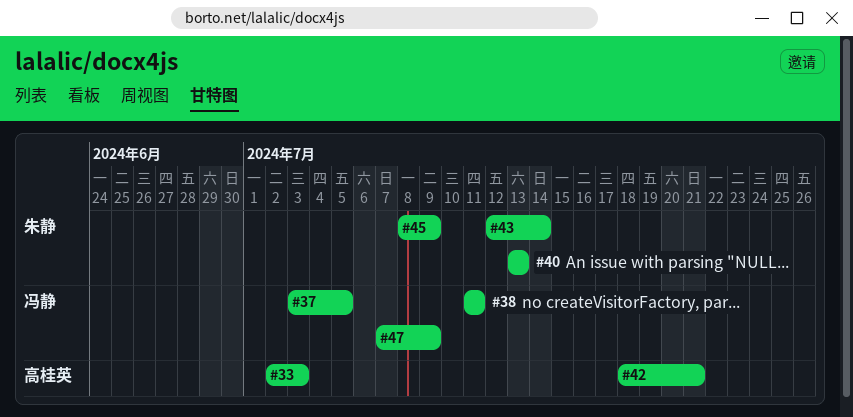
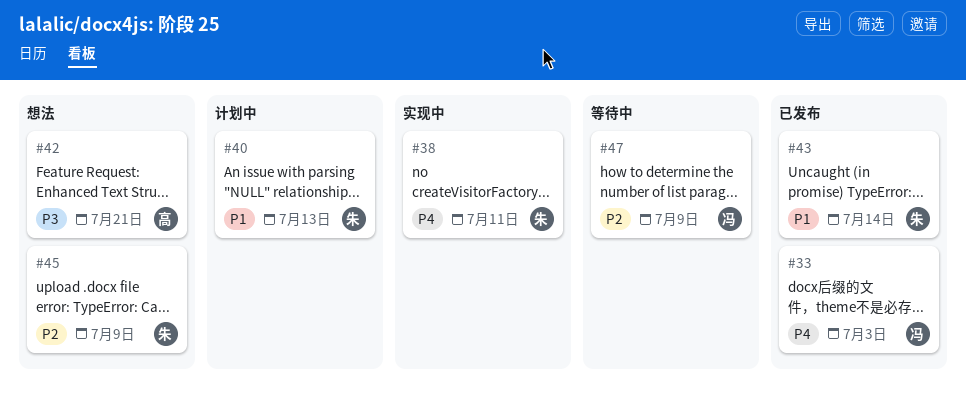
#33, owner: 高桂英 -> 冯静
#37: present -> none
#38, owner: 冯静 -> 朱静

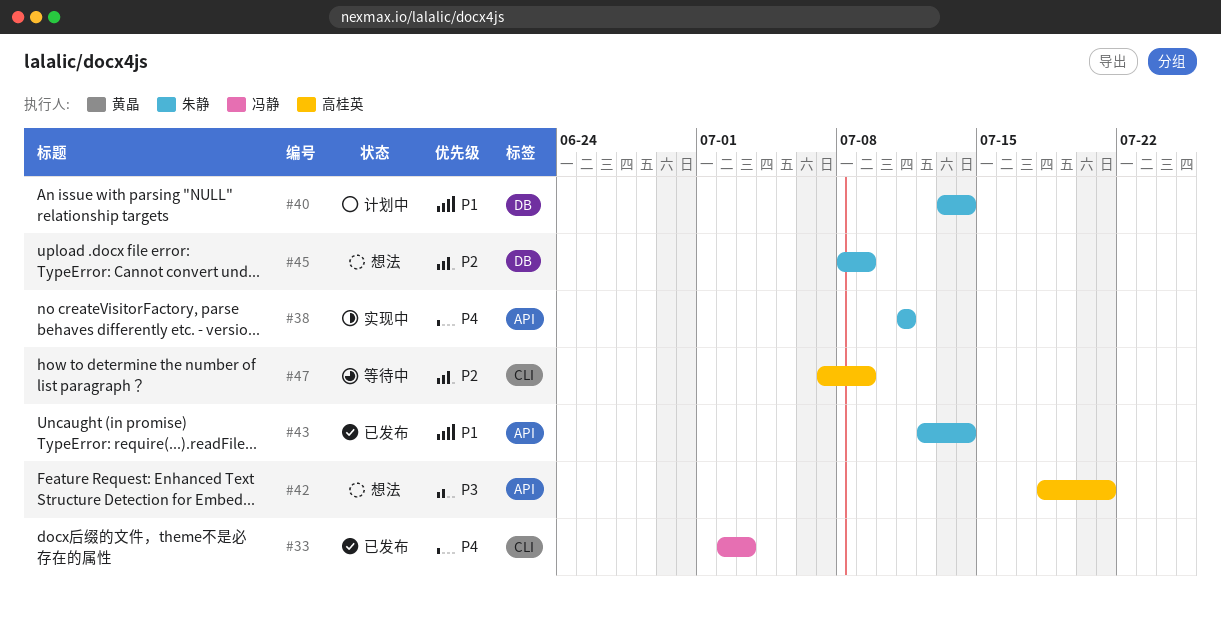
#40, due: Jul 13 -> Jul 14
#47, owner: 冯静 -> 高桂英

